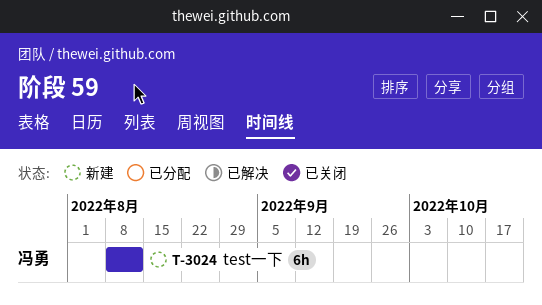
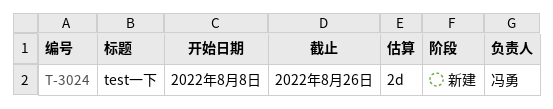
T-3024, estimate: 6h -> 2d
T-3024, due: Aug 12 -> Aug 26

